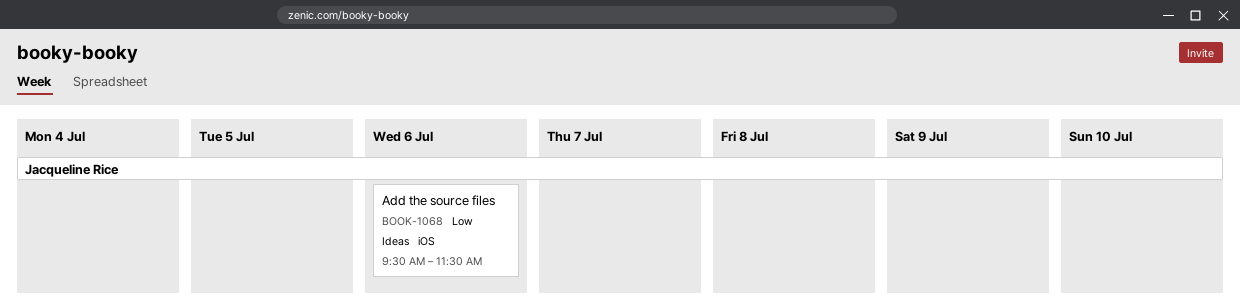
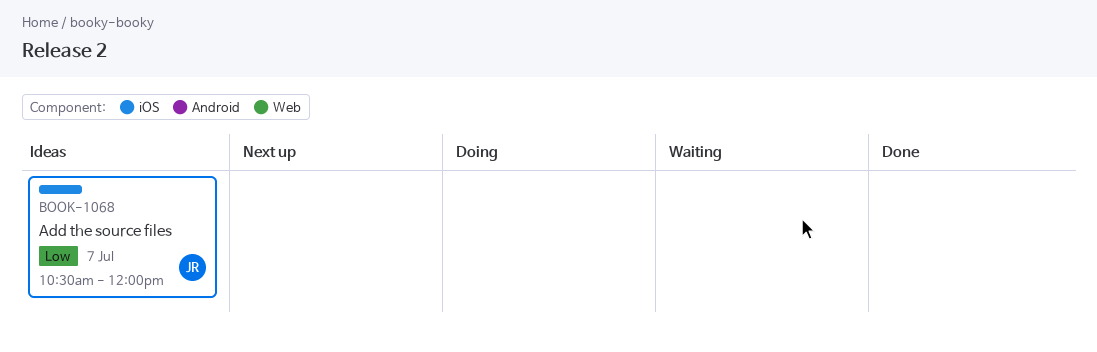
BOOK-1068, day: Jul 6 -> Jul 7
BOOK-1068, begins: 09:30 -> 10:30
BOOK-1068, ends: 11:30 -> 12:00

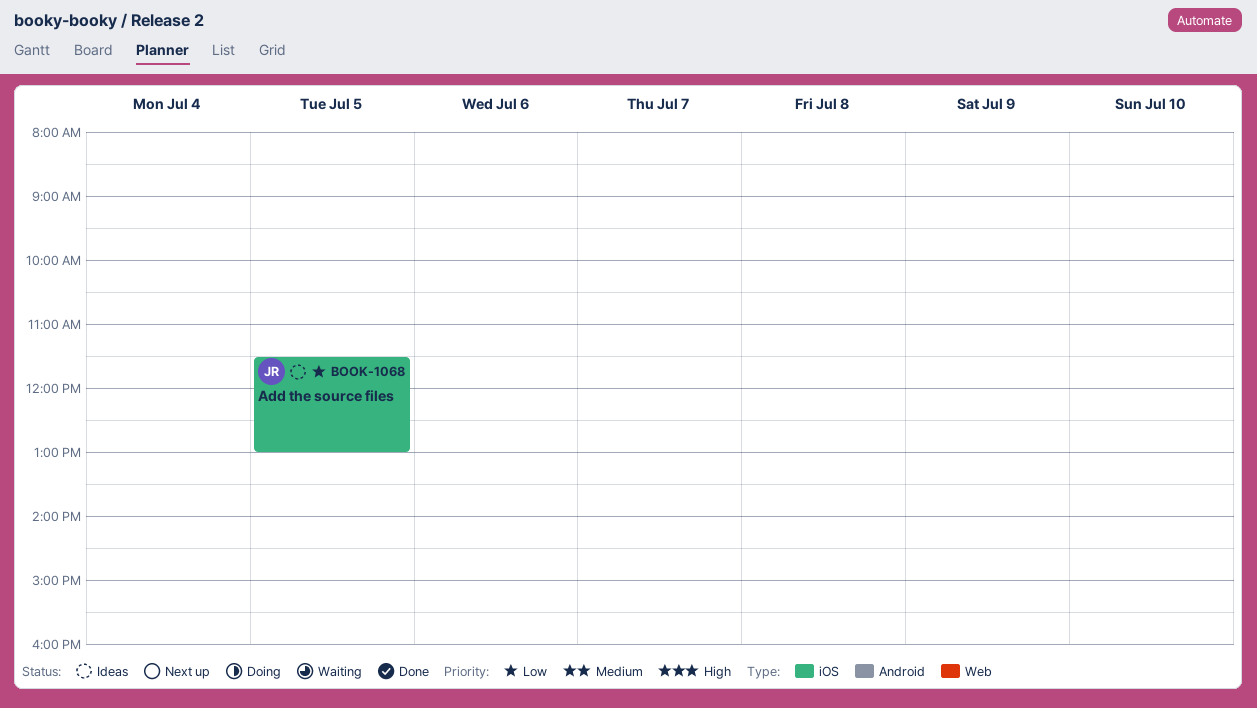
BOOK-1068, day: Jul 7 -> Jul 5
BOOK-1068, begins: 10:30 -> 11:30
BOOK-1068, ends: 12:00 -> 13:00

